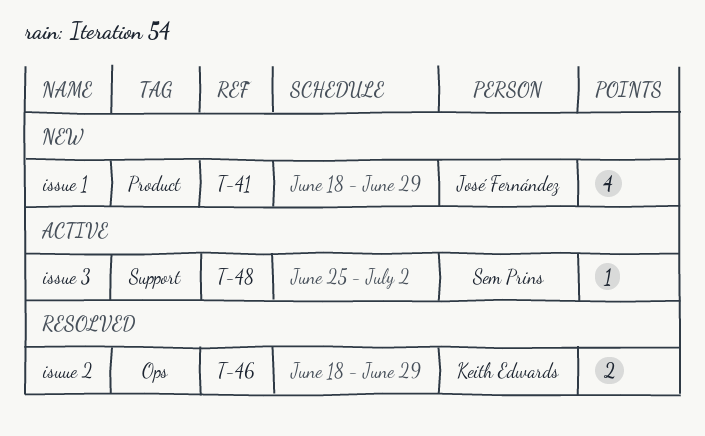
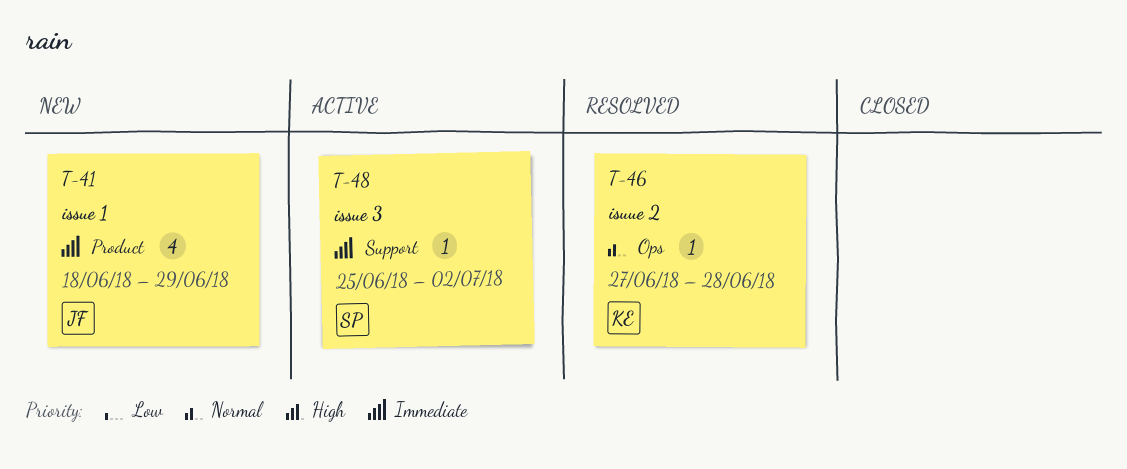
T-46, estimate: 2 -> 1
T-46, start: Jun 18 -> Jun 27
T-46, due: Jun 29 -> Jun 28

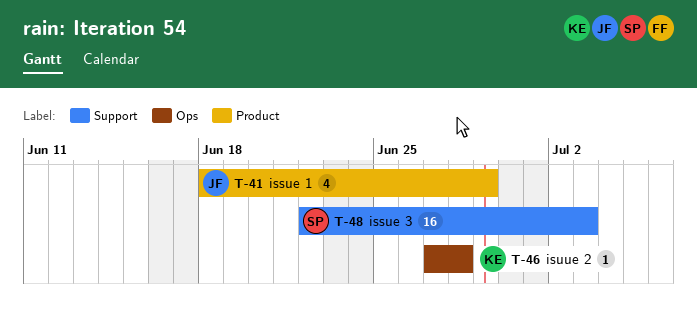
T-48, estimate: 1 -> 16
T-48, start: Jun 25 -> Jun 22
T-48, due: Jul 2 -> Jul 3

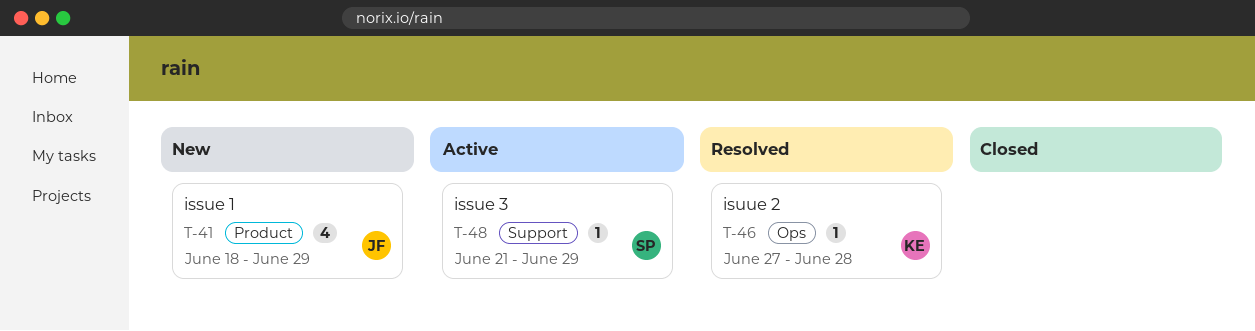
T-48, estimate: 16 -> 1
T-48, start: Jun 22 -> Jun 21
T-48, due: Jul 3 -> Jun 29

